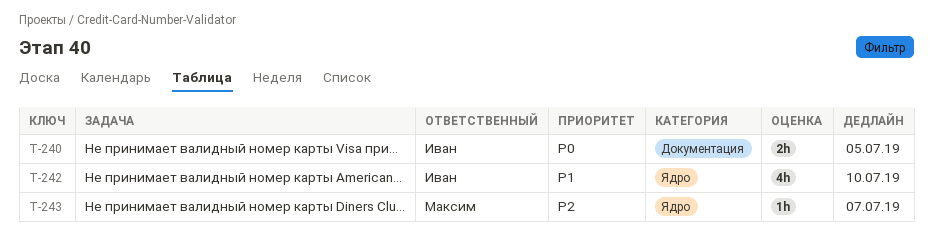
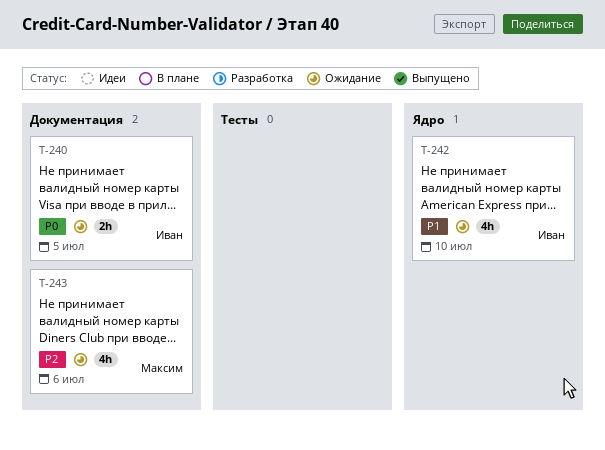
T-243, label: Ядро -> Документация
T-243, estimate: 1h -> 4h
T-243, due: Jul 7 -> Jul 6

